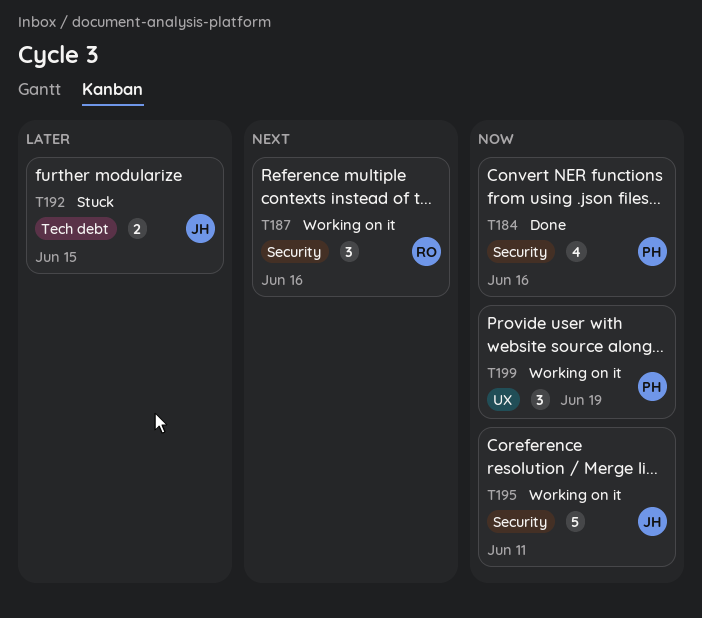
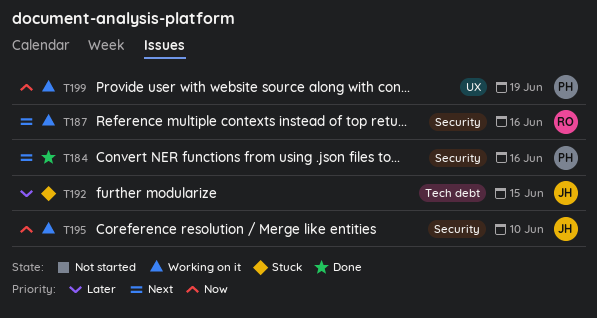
T184, priority: Now -> Next
T195, due: Jun 11 -> Jun 10

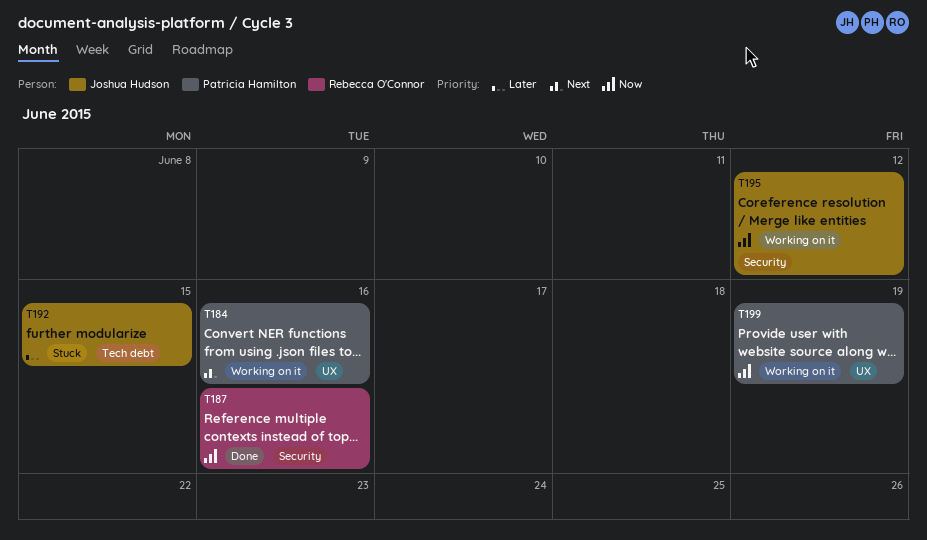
T184, status: Done -> Working on it
T184, label: Security -> UX
T187, status: Working on it -> Done
T187, priority: Next -> Now
T195, due: Jun 10 -> Jun 12

